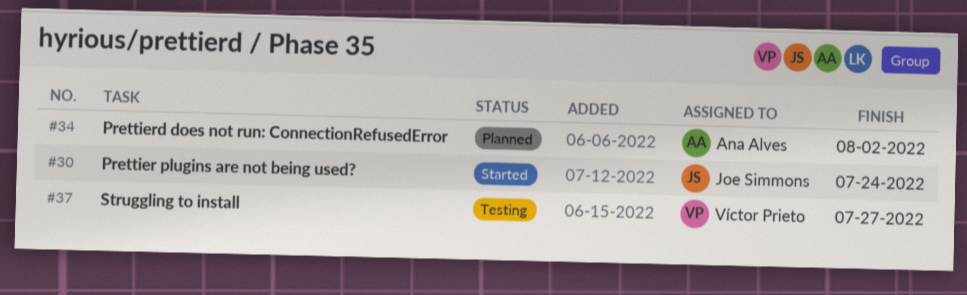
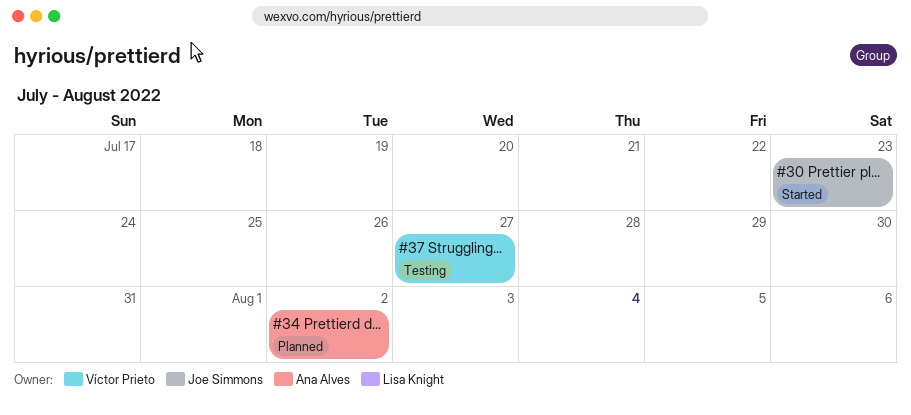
#30, due: Jul 24 -> Jul 23

